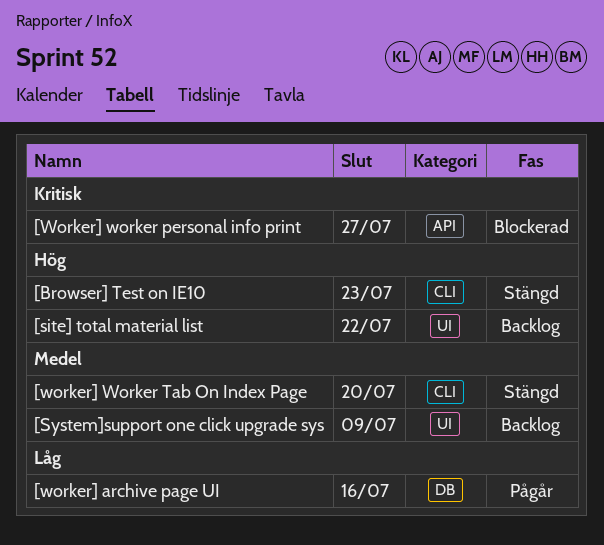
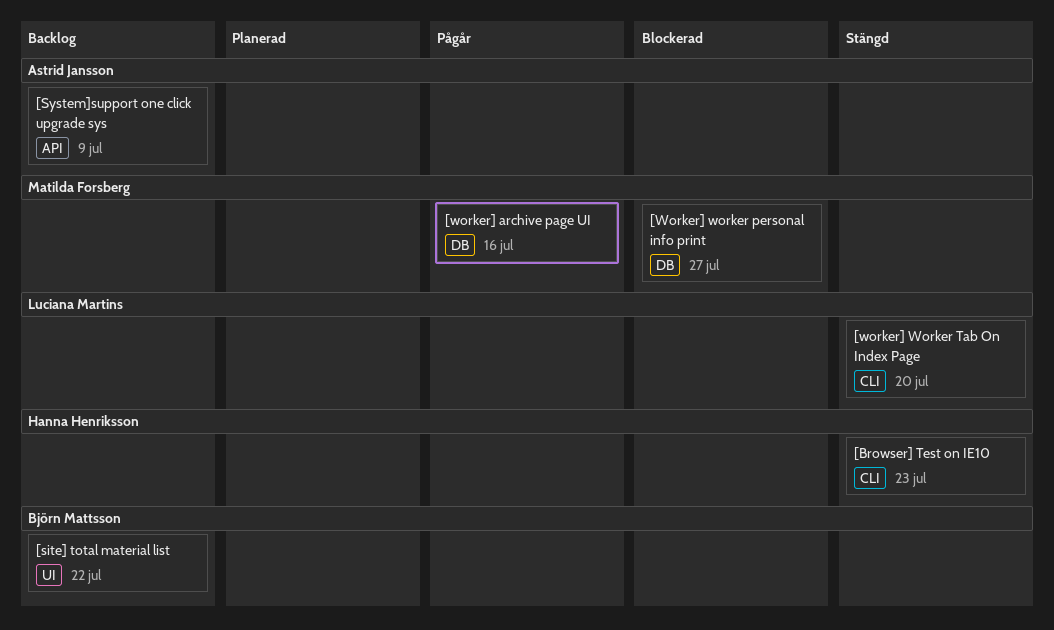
[System]support one click upgrade sys, label: UI -> API
[Worker] worker personal info print, label: API -> DB

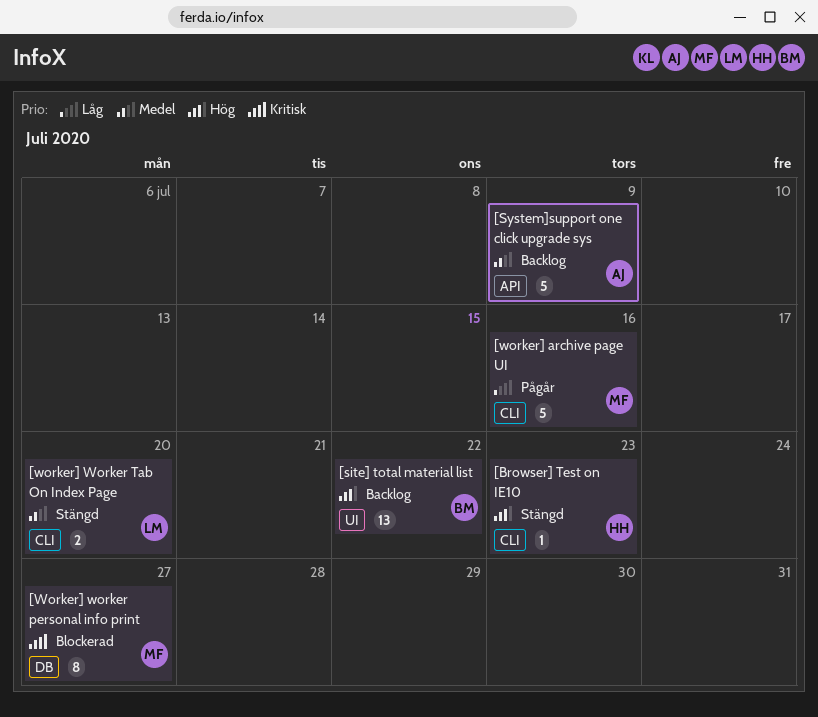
[worker] archive page UI, label: DB -> CLI

